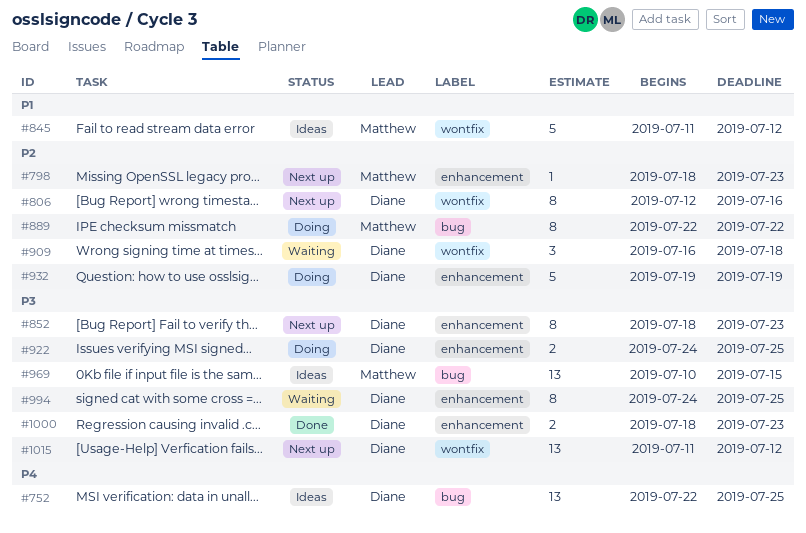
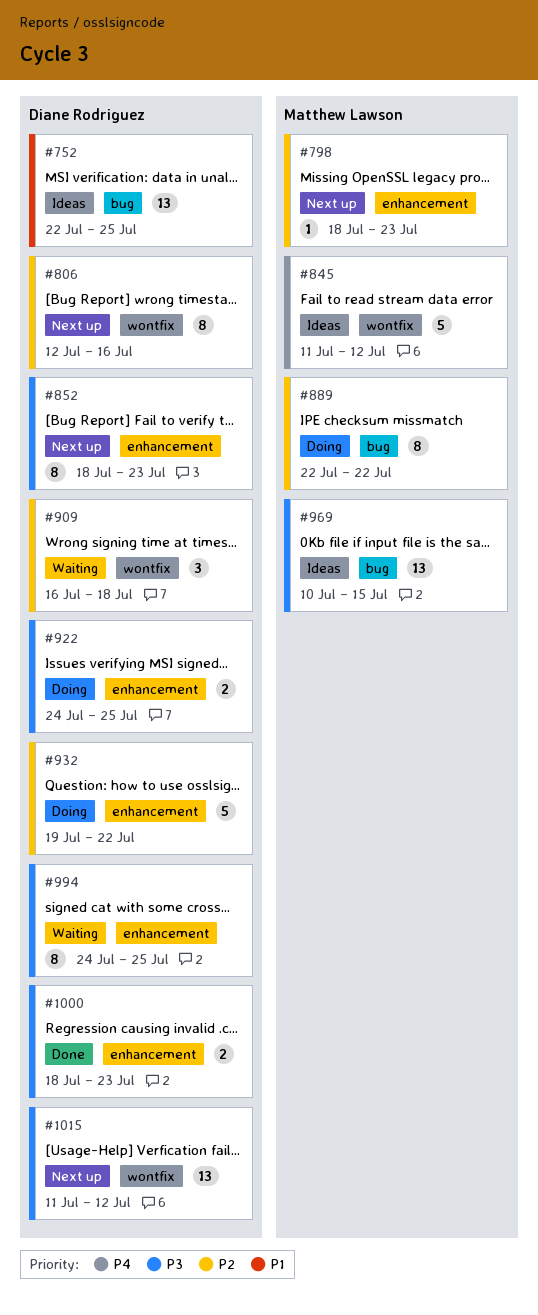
#752, priority: P4 -> P1
#845, priority: P1 -> P4
#932, due: Jul 19 -> Jul 22

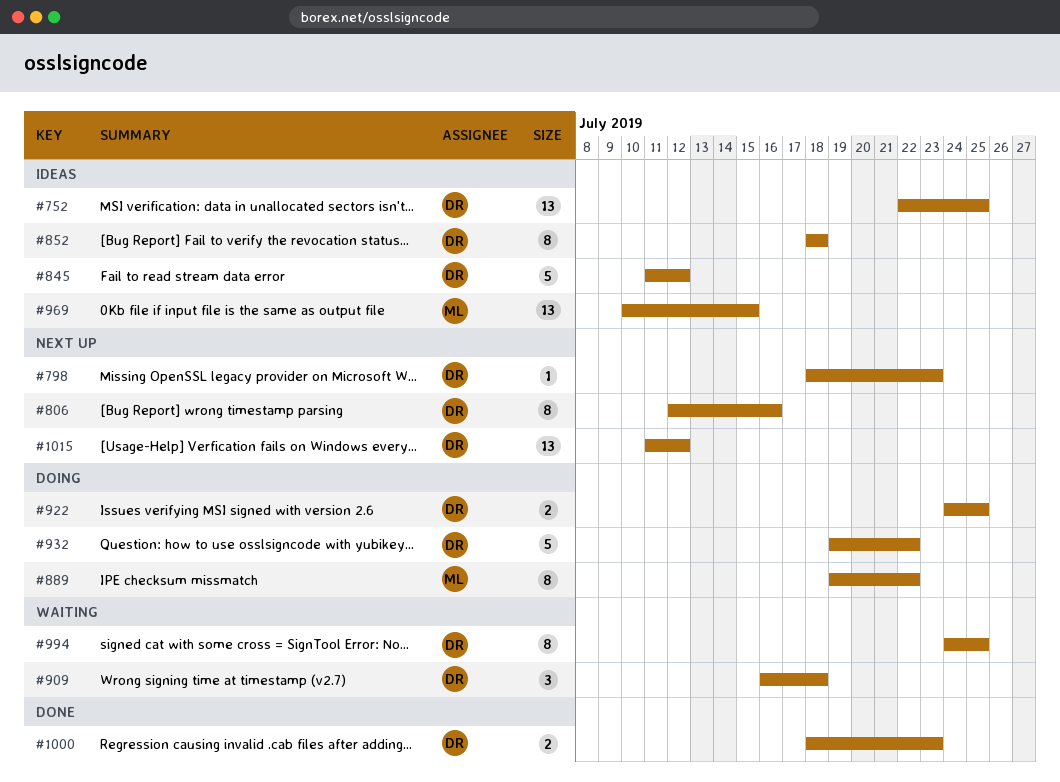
#798, owner: Matthew Lawson -> Diane Rodriguez
#845, owner: Matthew Lawson -> Diane Rodriguez
#852, status: Next up -> Ideas
#852, due: Jul 23 -> Jul 18
#889, start: Jul 22 -> Jul 19

